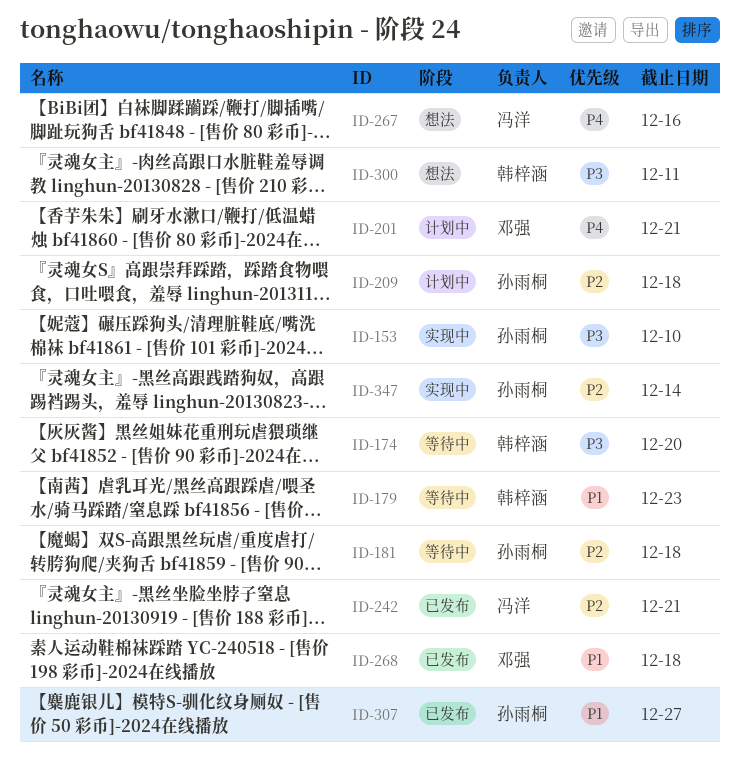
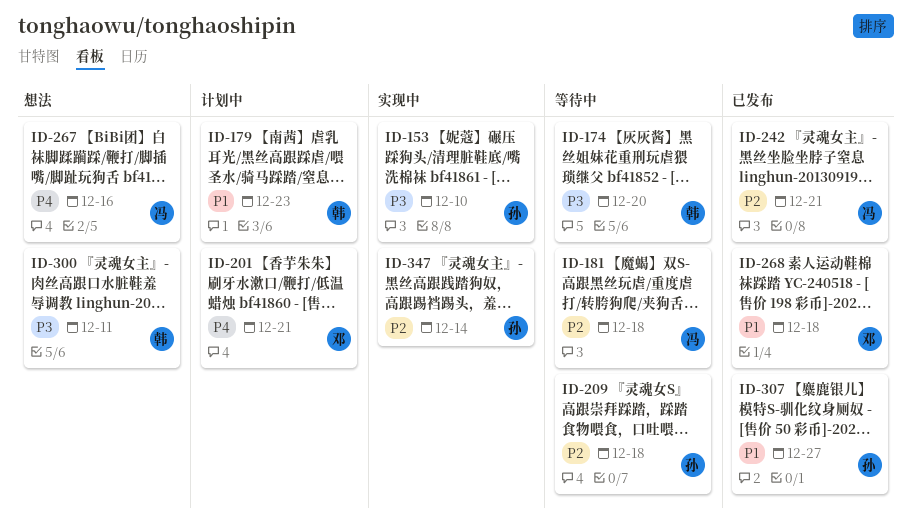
ID-179, status: 等待中 -> 计划中
ID-181, owner: 孙雨桐 -> 冯洋
ID-209, status: 计划中 -> 等待中

